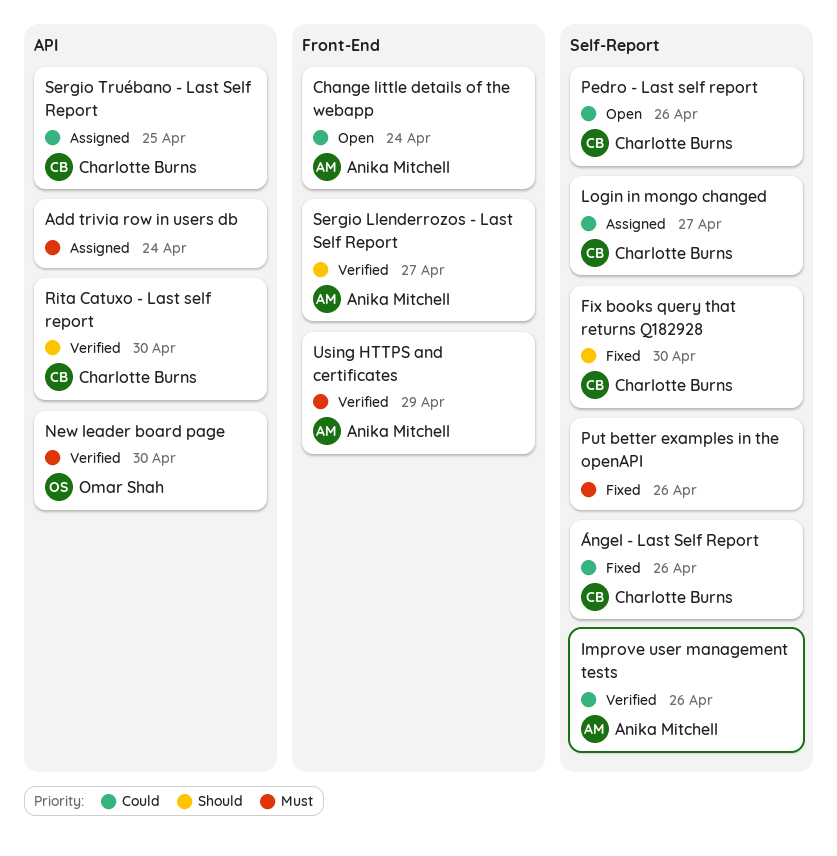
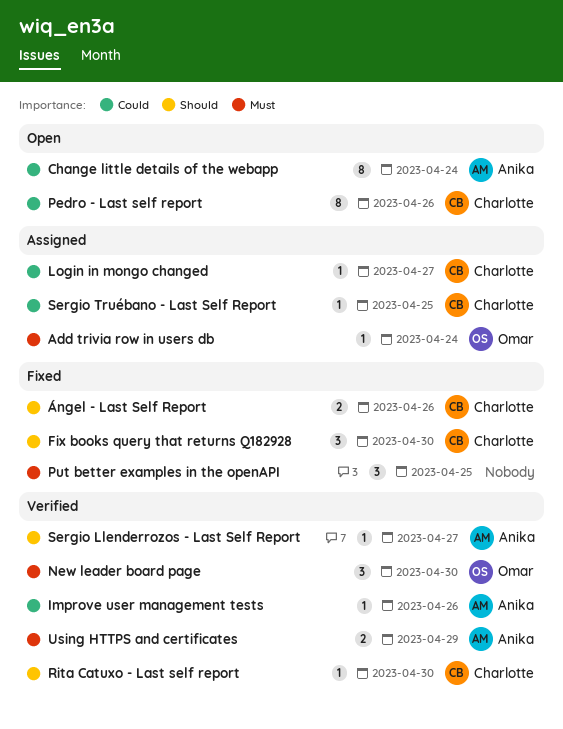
Add trivia row in users db, owner: none -> Omar Shah
Put better examples in the openAPI, due: Apr 26 -> Apr 25
Ángel - Last Self Report, priority: Could -> Should

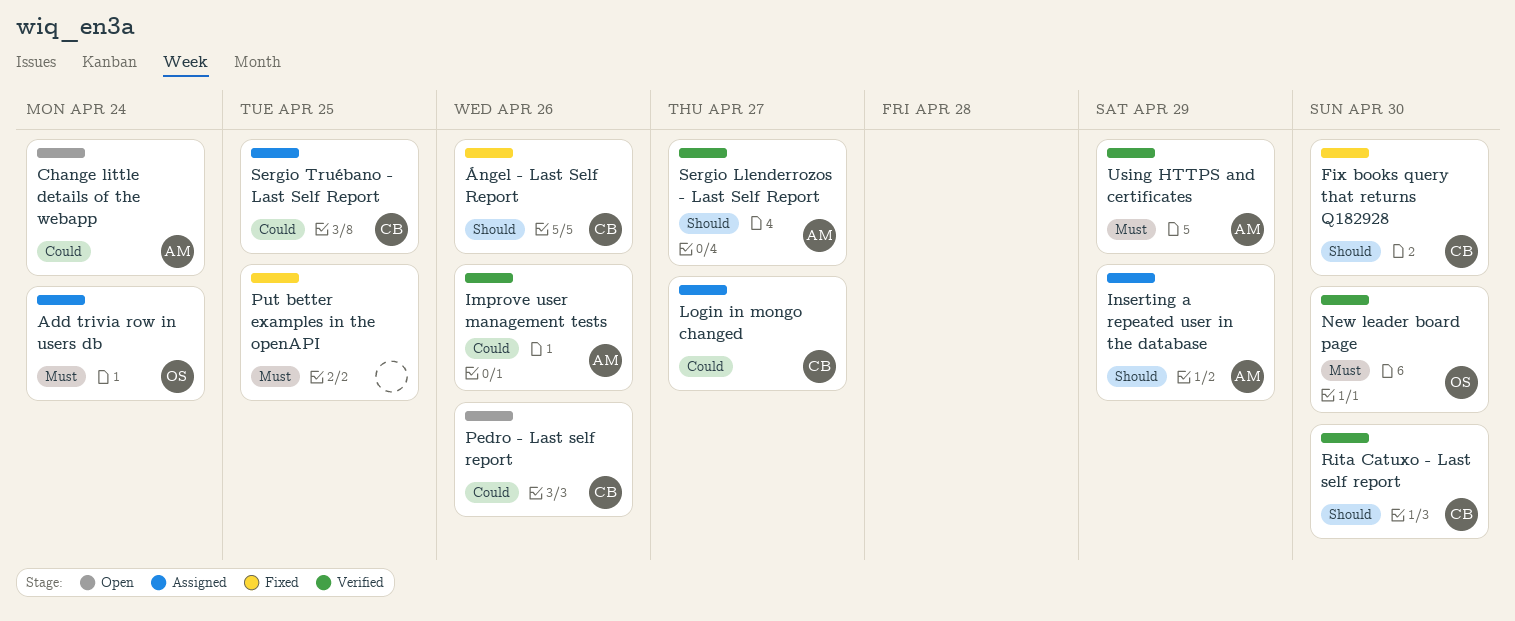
Inserting a repeated user in the database: none -> present

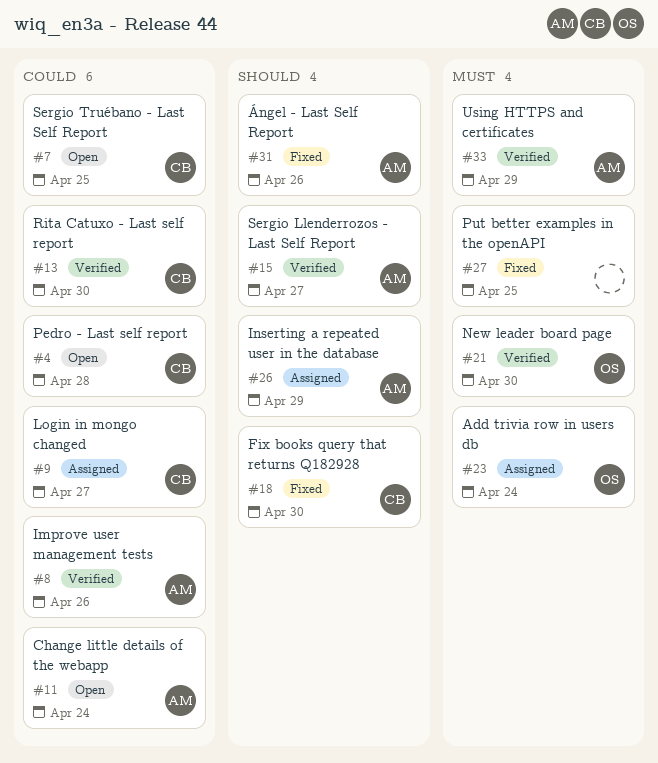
Pedro - Last self report, due: Apr 26 -> Apr 28
Rita Catuxo - Last self report, priority: Should -> Could
Sergio Truébano - Last Self Report, status: Assigned -> Open
Ángel - Last Self Report, owner: CB -> AM

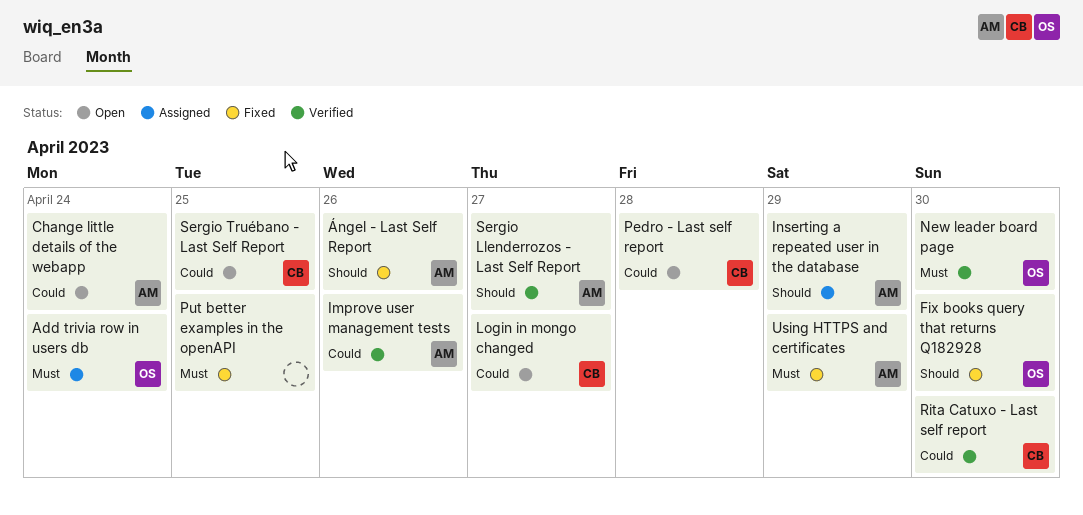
Fix books query that returns Q182928, owner: CB -> OS
Login in mongo changed, status: Assigned -> Open
Using HTTPS and certificates, status: Verified -> Fixed

